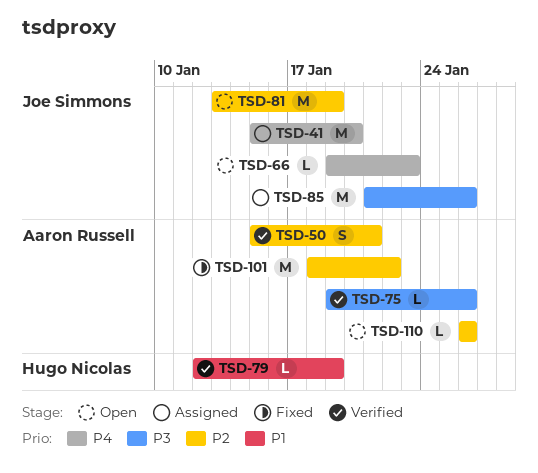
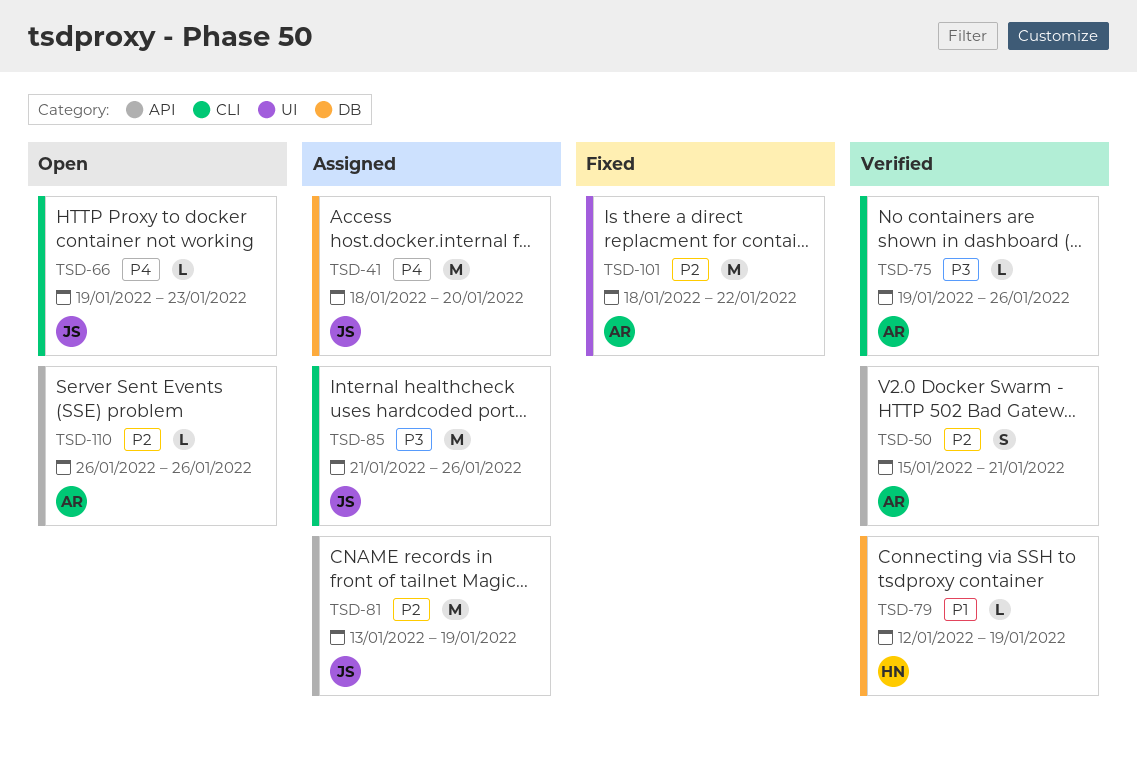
TSD-41, start: Jan 15 -> Jan 18
TSD-81, status: Open -> Assigned

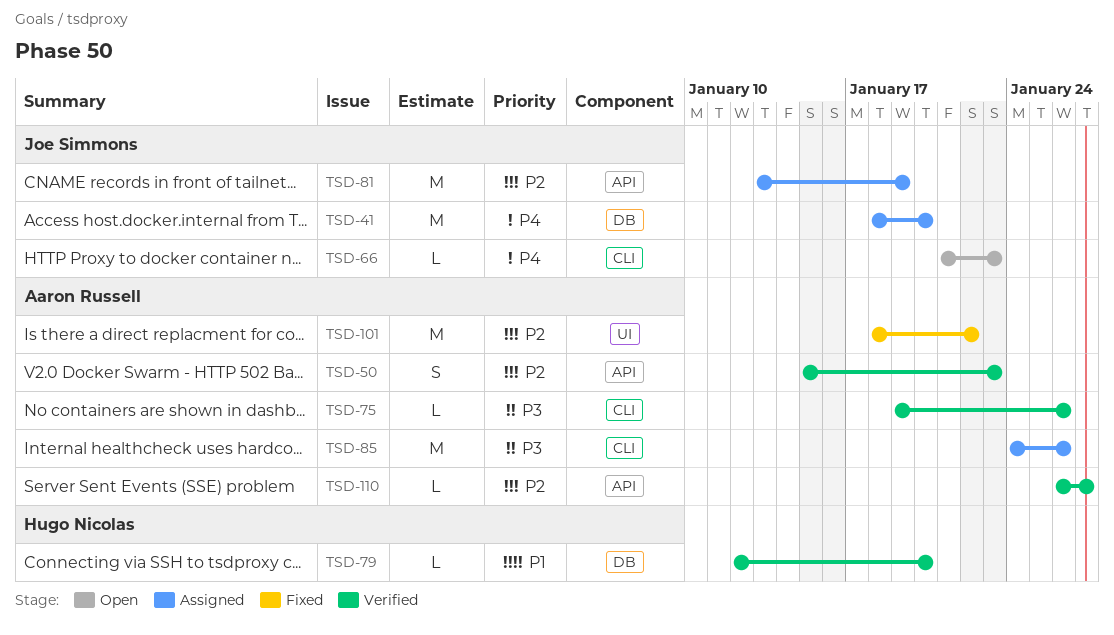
TSD-50, due: Jan 21 -> Jan 23
TSD-66, start: Jan 19 -> Jan 21
TSD-79, due: Jan 19 -> Jan 20
TSD-85, owner: Joe Simmons -> Aaron Russell
TSD-85, start: Jan 21 -> Jan 24
TSD-110, status: Open -> Verified
TSD-110, due: Jan 26 -> Jan 27

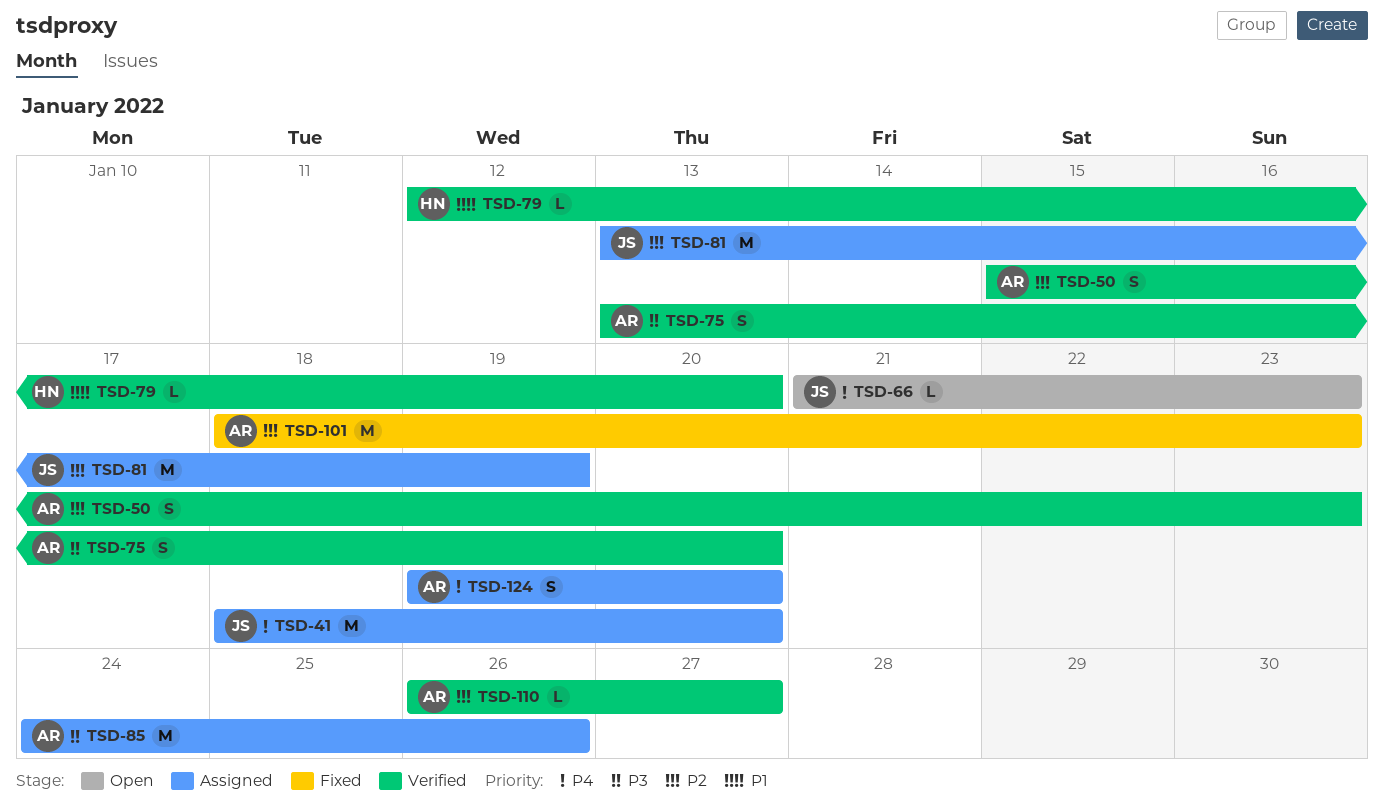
TSD-75, estimate: L -> S
TSD-75, start: Jan 19 -> Jan 13
TSD-75, due: Jan 26 -> Jan 20
TSD-101, due: Jan 22 -> Jan 23
TSD-124: none -> present

